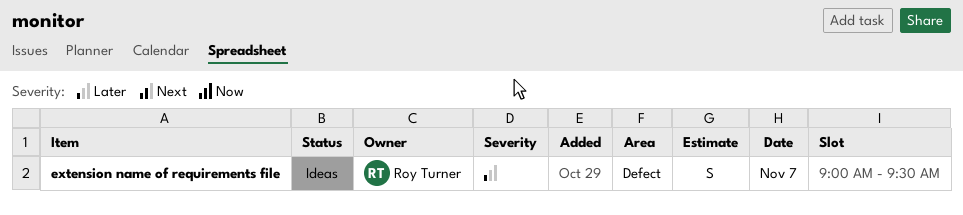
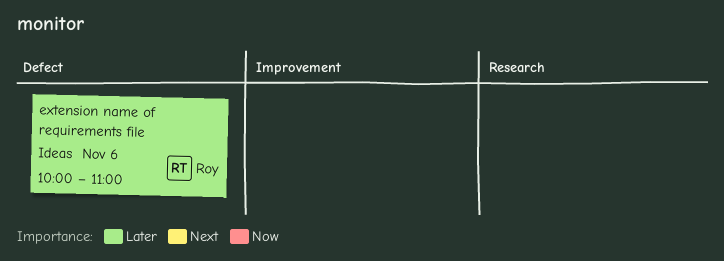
extension name of requirements file, day: Nov 7 -> Nov 6
extension name of requirements file, begins: 09:00 -> 10:00
extension name of requirements file, ends: 09:30 -> 11:00

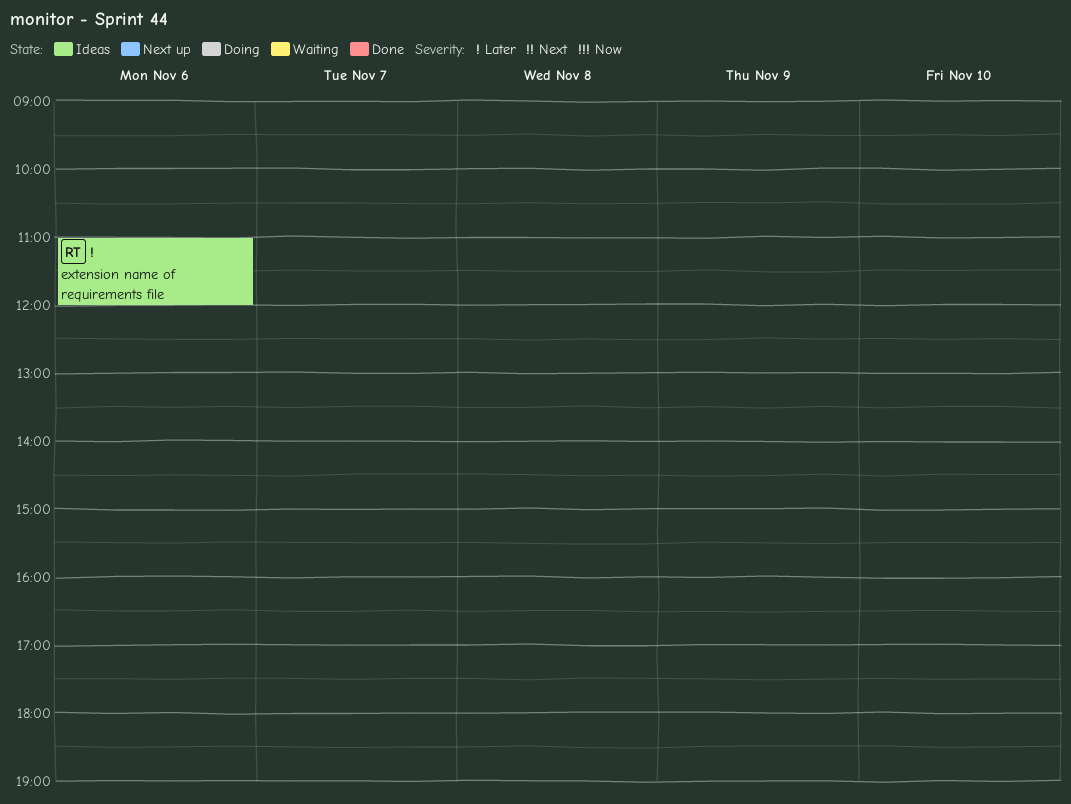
extension name of requirements file, begins: 10:00 -> 11:00
extension name of requirements file, ends: 11:00 -> 12:00

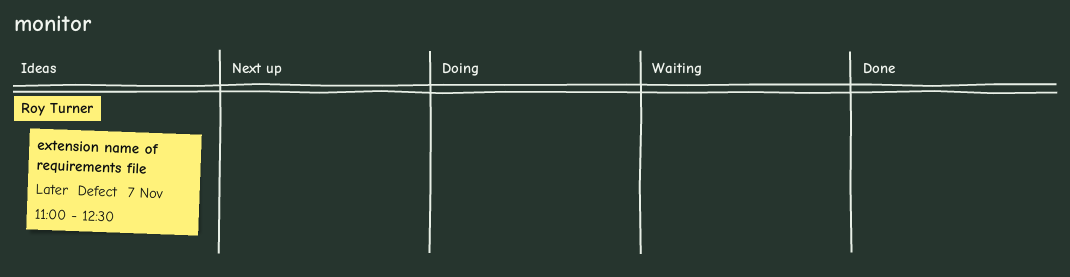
extension name of requirements file, day: Nov 6 -> Nov 7
extension name of requirements file, ends: 12:00 -> 12:30

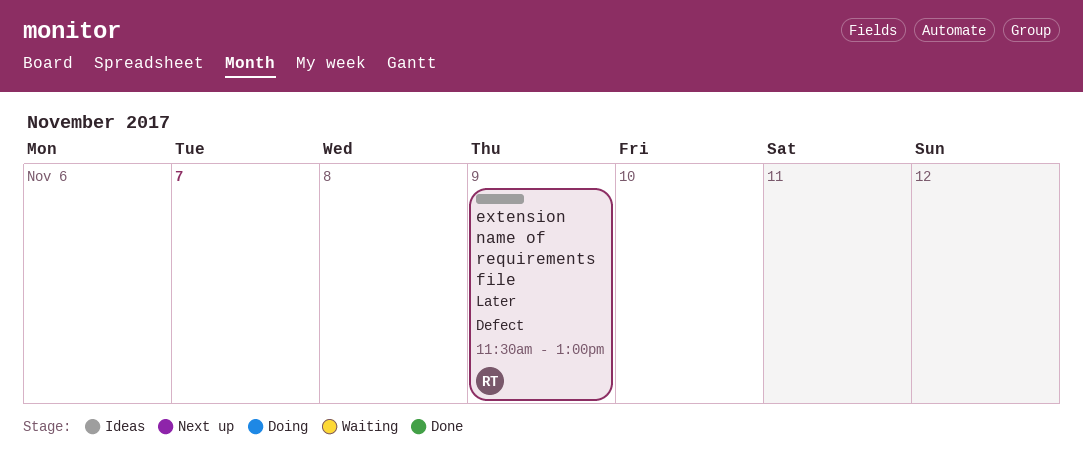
extension name of requirements file, day: Nov 7 -> Nov 9
extension name of requirements file, begins: 11:00 -> 11:30
extension name of requirements file, ends: 12:30 -> 13:00

